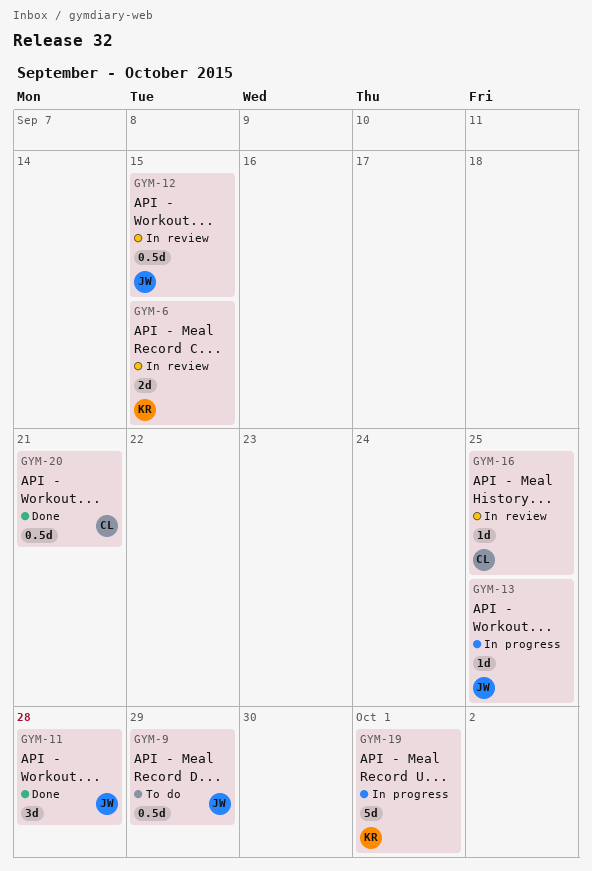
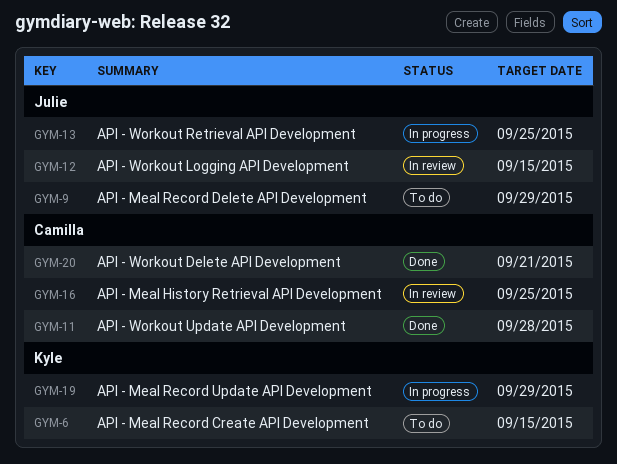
GYM-6, status: In review -> To do
GYM-11, owner: Julie -> Camilla
GYM-19, due: Oct 1 -> Sep 29

